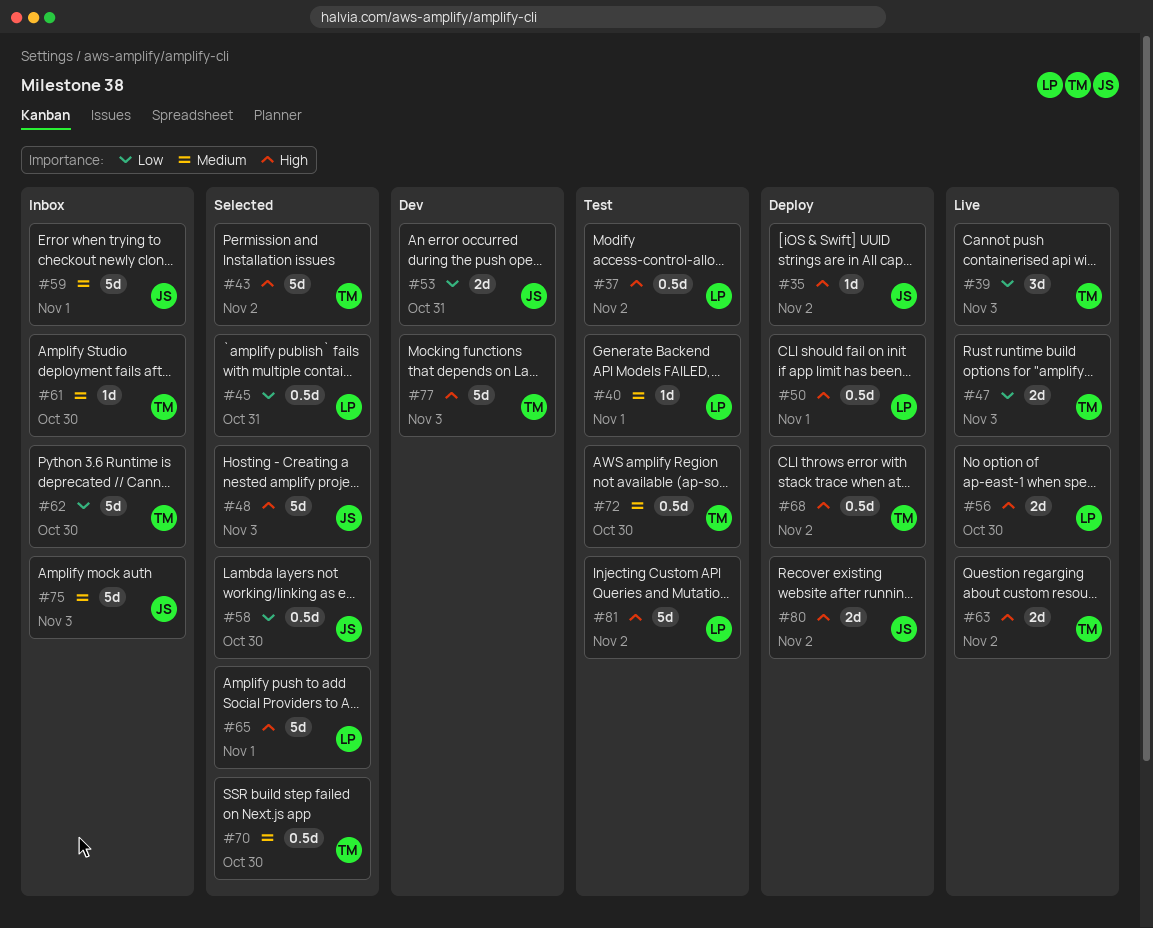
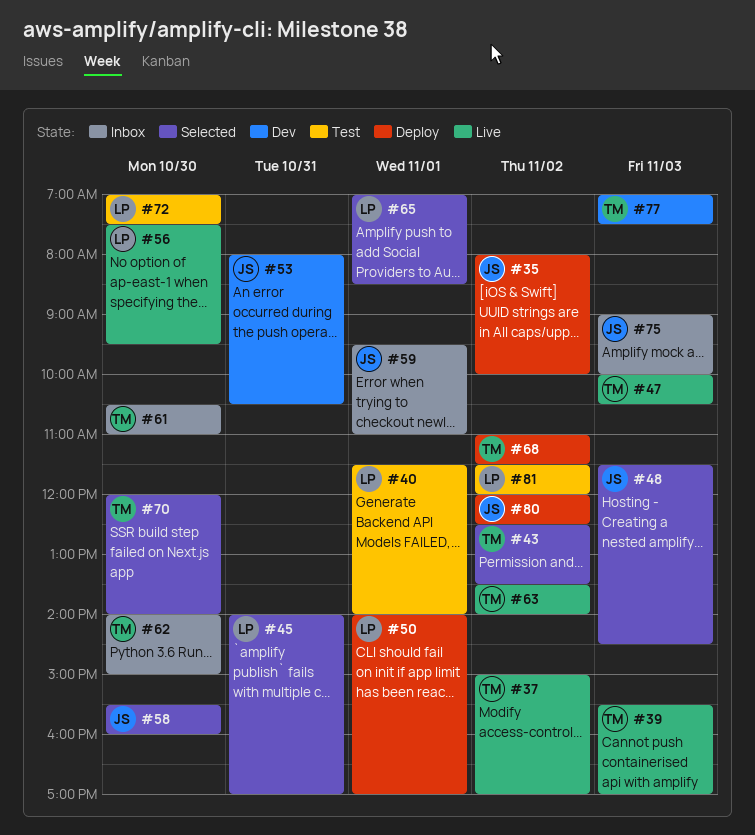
#37, status: Test -> Live
#37, owner: LP -> TM
#72, owner: TM -> LP

